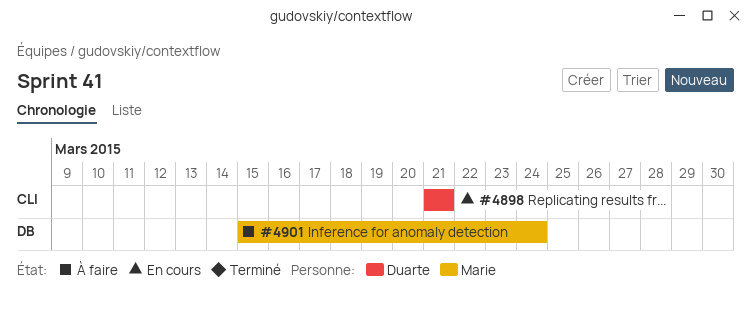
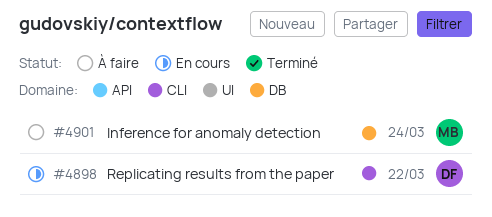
#4898, due: Mar 21 -> Mar 22

